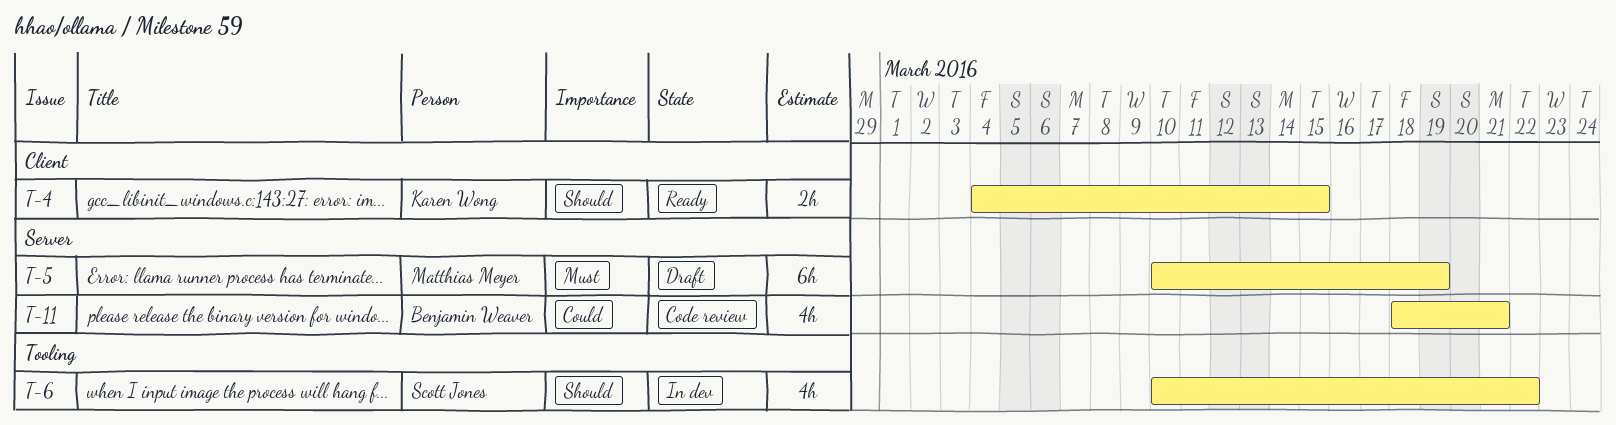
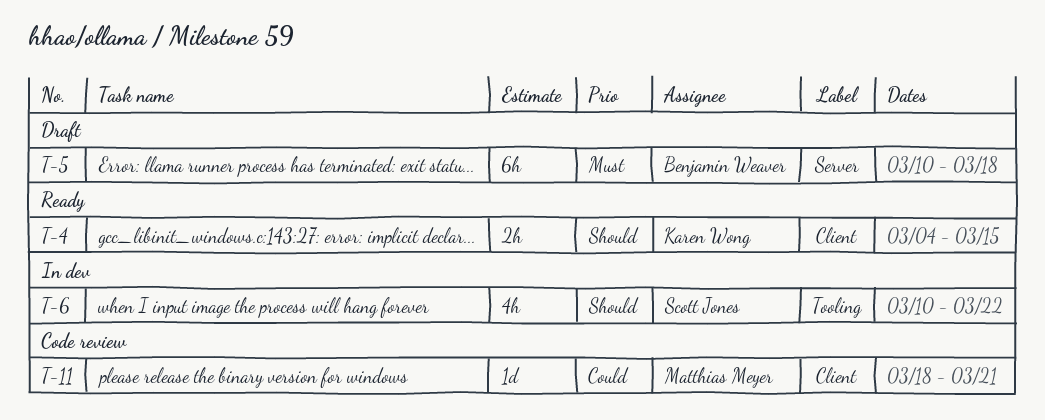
T-5, owner: Matthias Meyer -> Benjamin Weaver
T-5, due: Mar 19 -> Mar 18
T-11, owner: Benjamin Weaver -> Matthias Meyer
T-11, label: Server -> Client
T-11, estimate: 4h -> 1d

